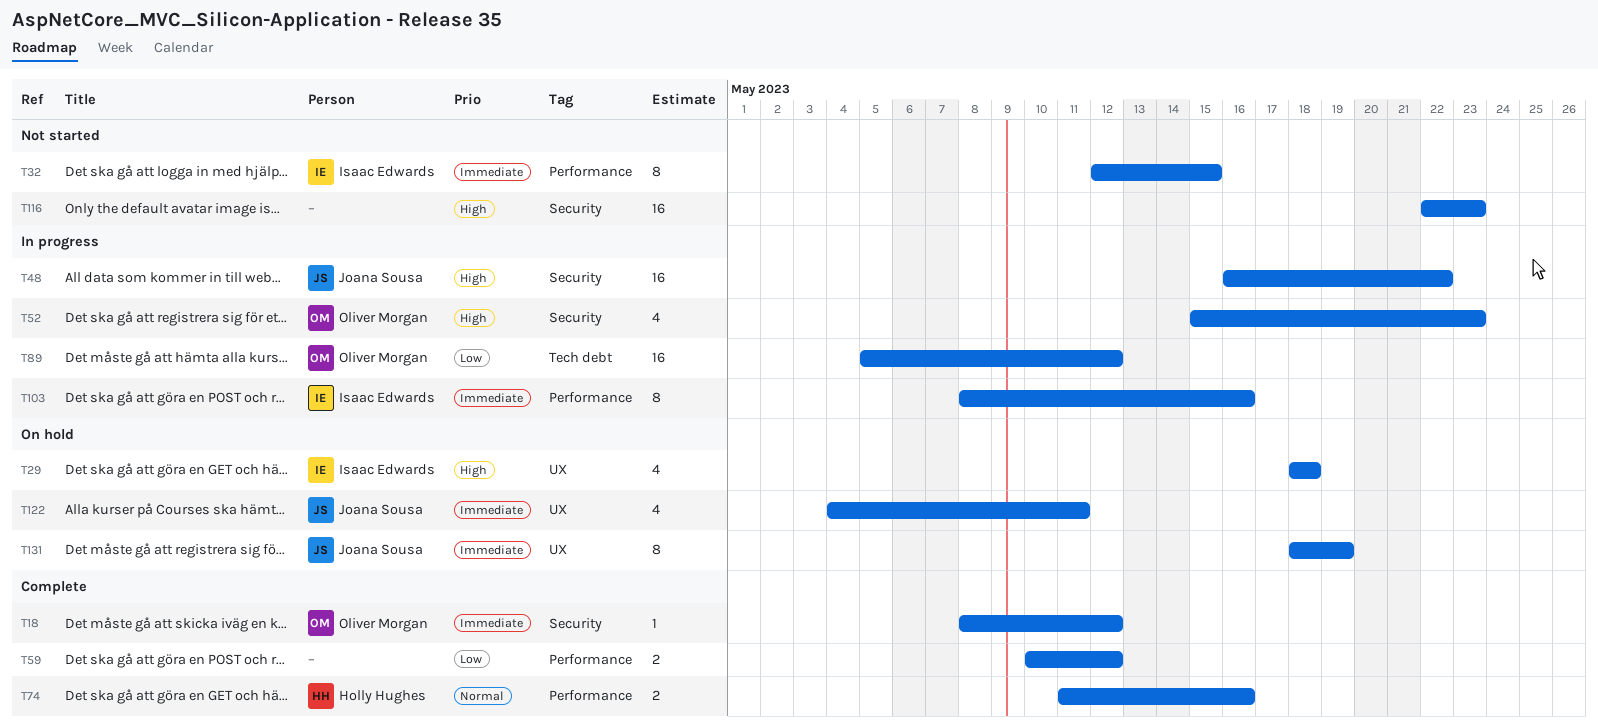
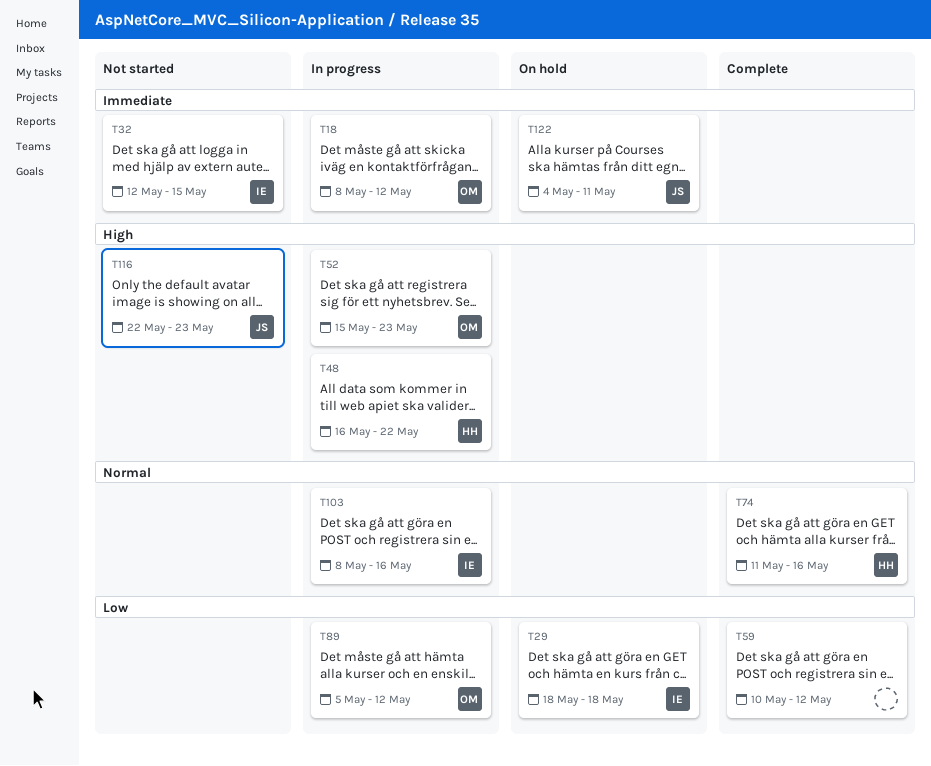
T18, status: Complete -> In progress
T29, priority: High -> Low
T48, owner: Joana Sousa -> Holly Hughes
T103, priority: Immediate -> Normal
T116, owner: none -> Joana Sousa
T131: present -> none

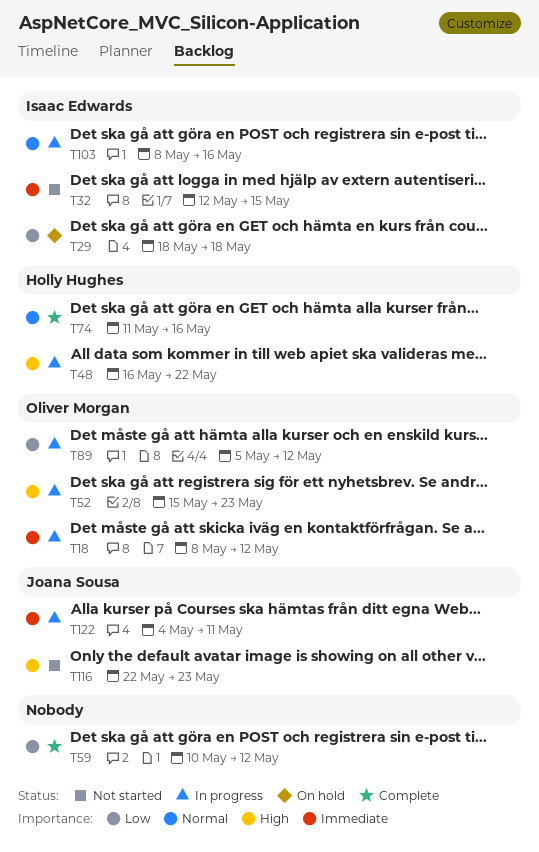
T122, status: On hold -> In progress

